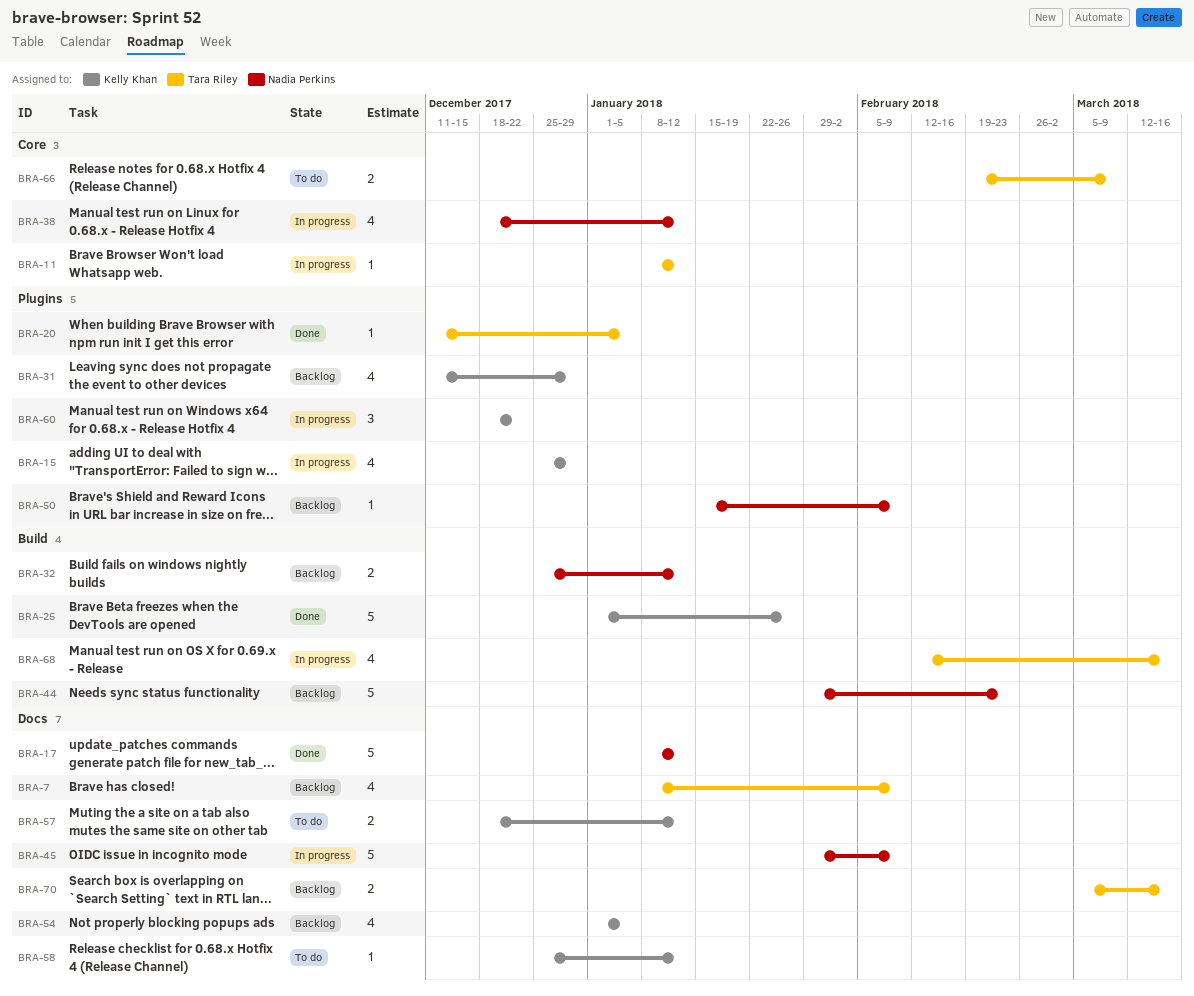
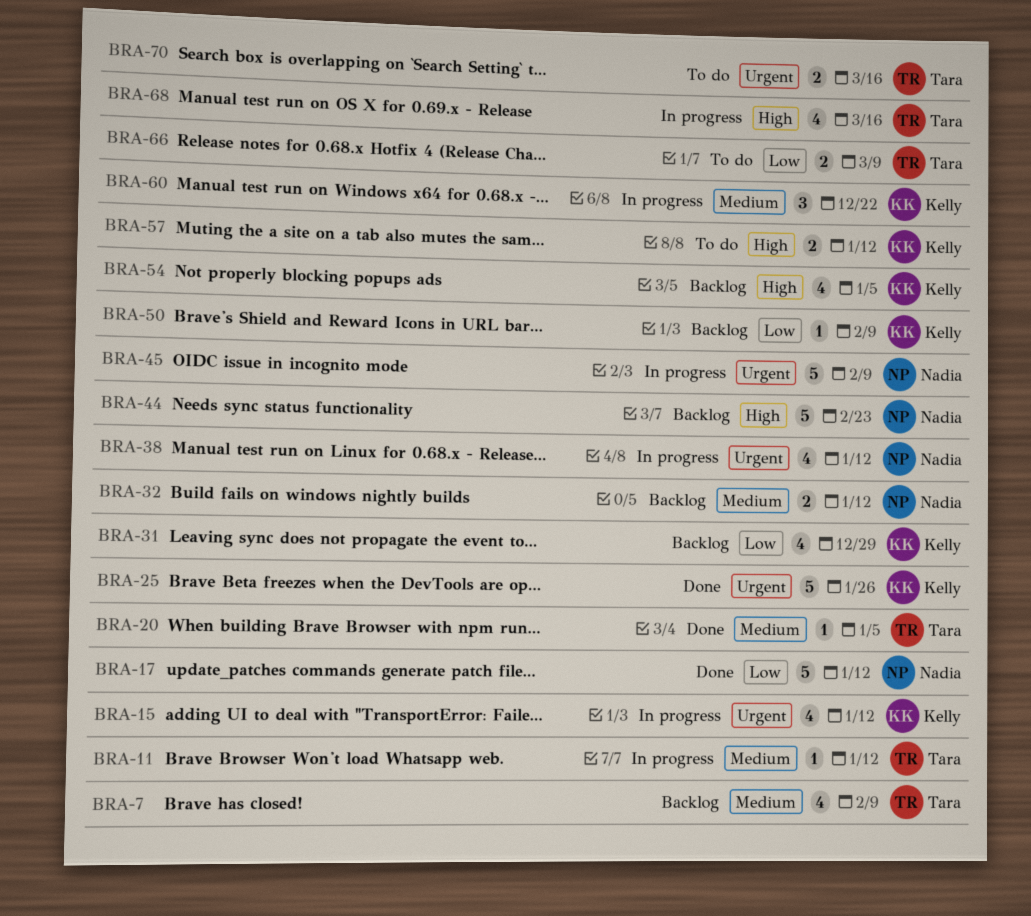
BRA-15, due: Dec 29 -> Jan 12
BRA-50, owner: Nadia Perkins -> Kelly Khan
BRA-58: present -> none
BRA-70, status: Backlog -> To do

